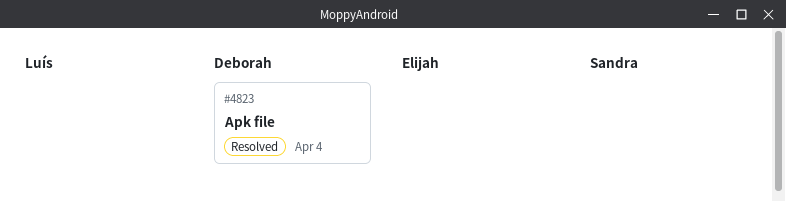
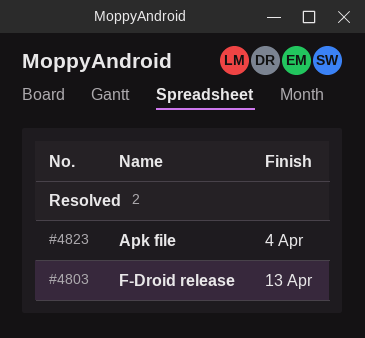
#4803: none -> present

